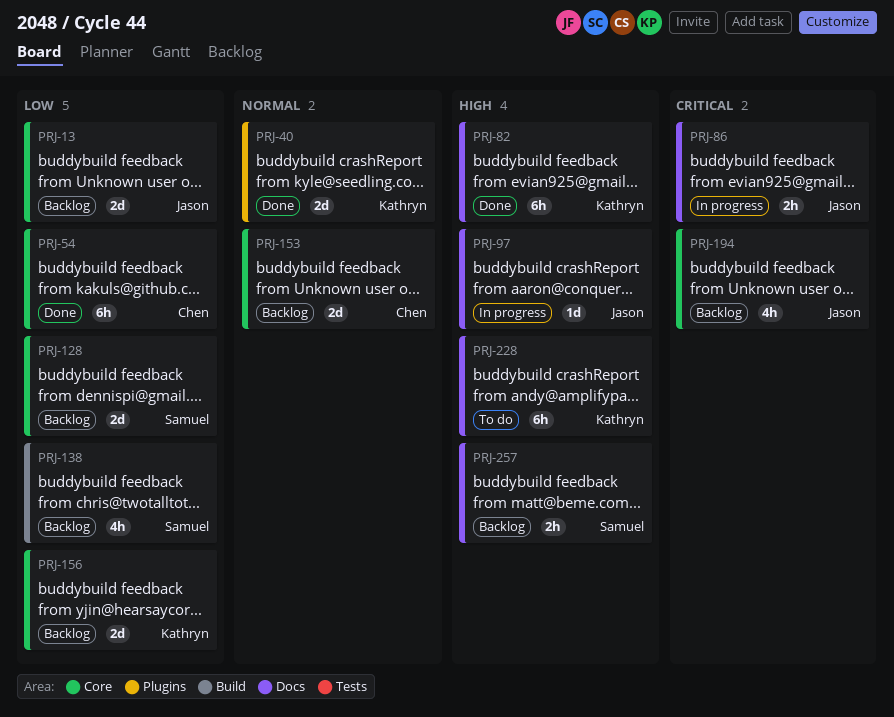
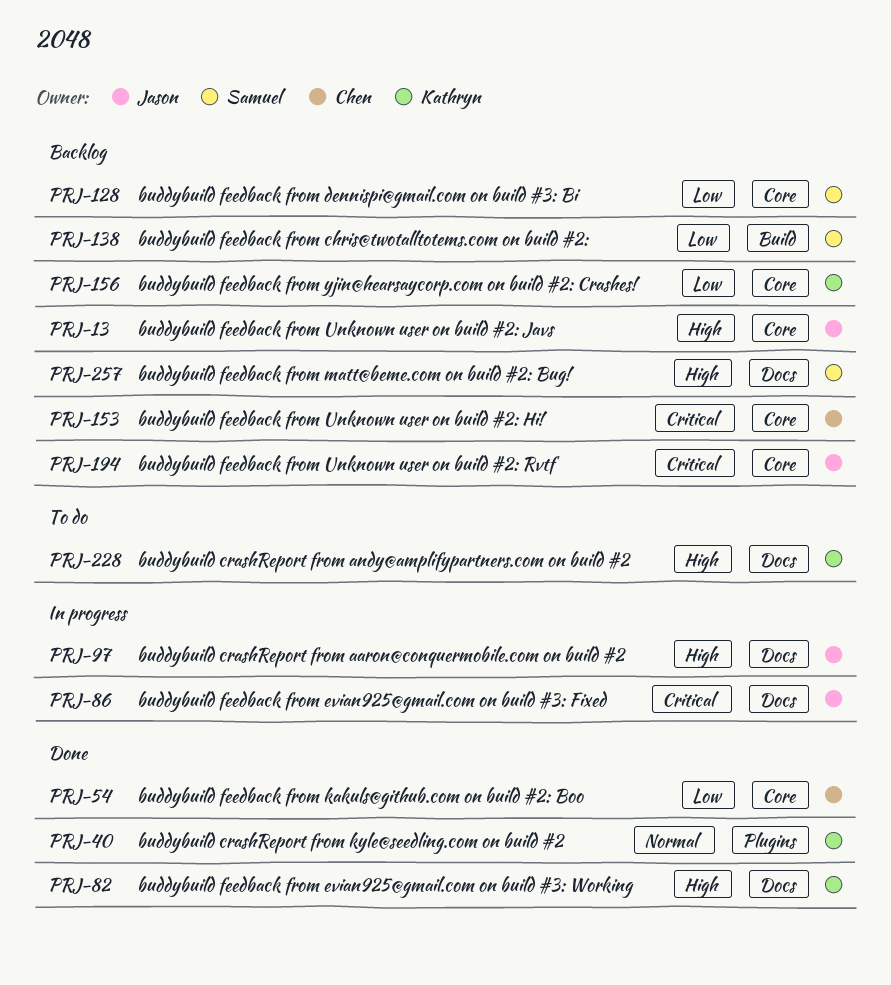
PRJ-13, priority: Low -> High
PRJ-153, priority: Normal -> Critical

